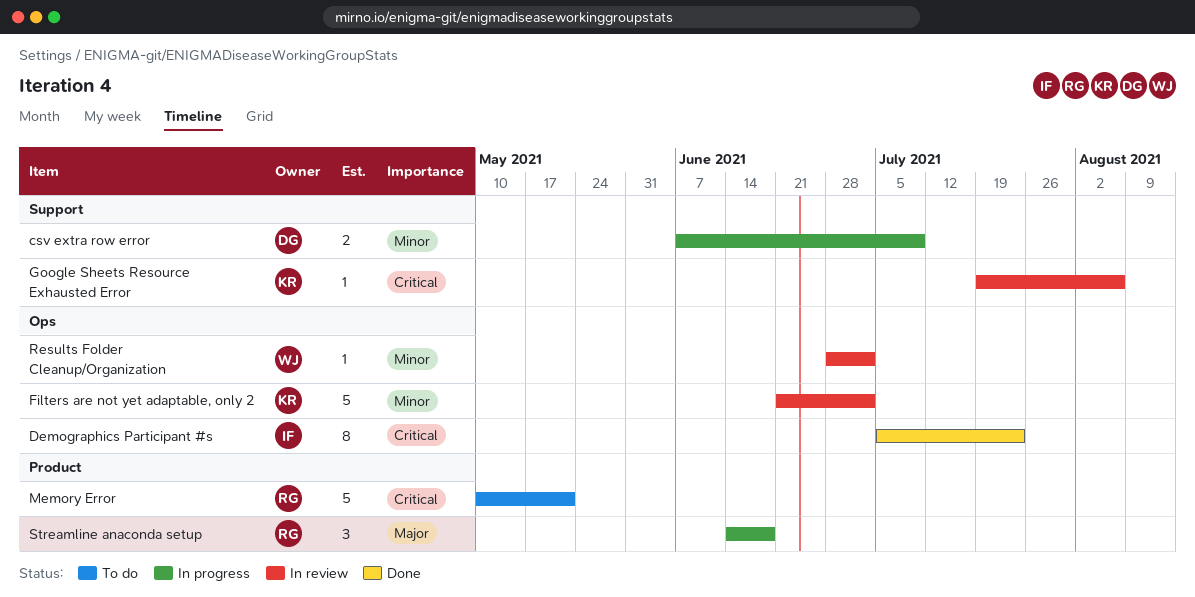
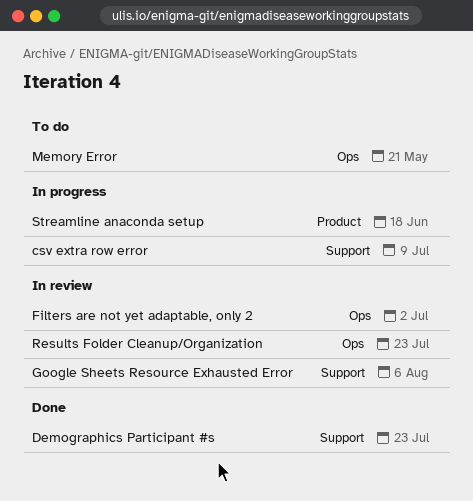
Demographics Participant #s, label: Ops -> Support
Memory Error, label: Product -> Ops
Results Folder Cleanup/Organization, due: Jul 2 -> Jul 23

